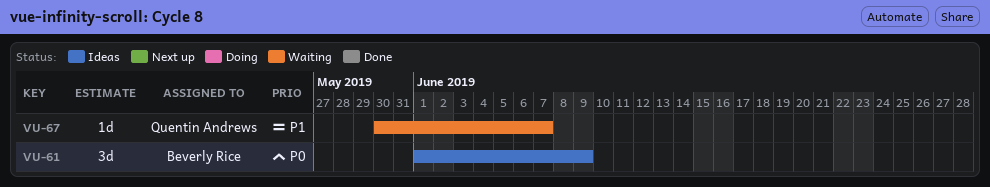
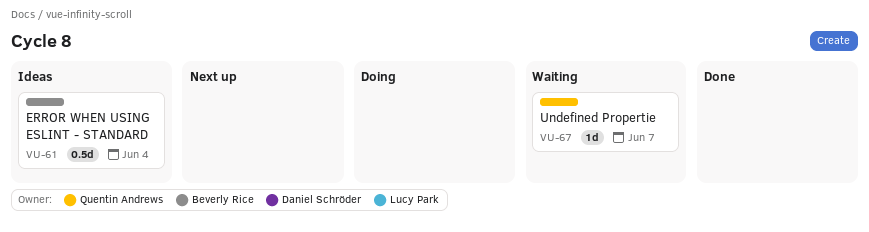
VU-61, estimate: 3d -> 0.5d
VU-61, due: Jun 9 -> Jun 4

